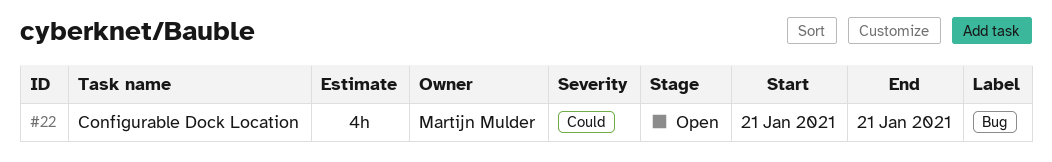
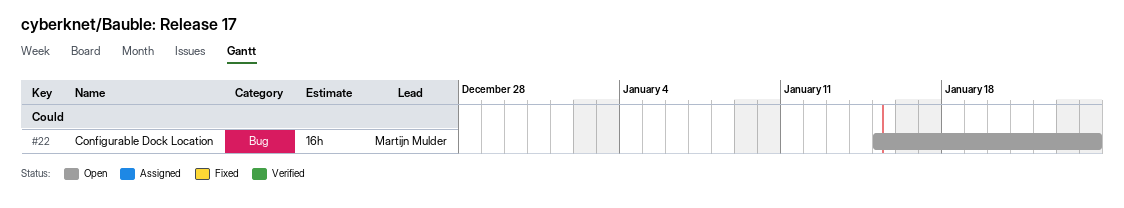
#22, estimate: 4h -> 16h
#22, start: Jan 21 -> Jan 15
#22, due: Jan 21 -> Jan 24

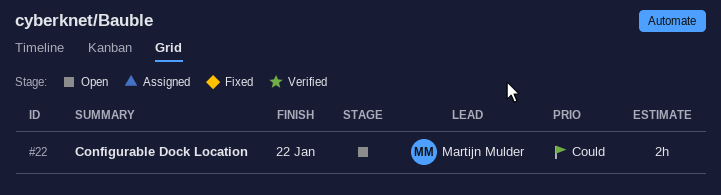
#22, estimate: 16h -> 2h
#22, due: Jan 24 -> Jan 22

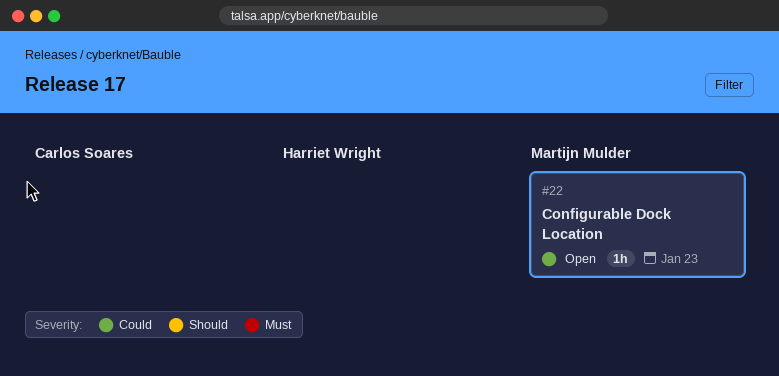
#22, estimate: 2h -> 1h
#22, due: Jan 22 -> Jan 23

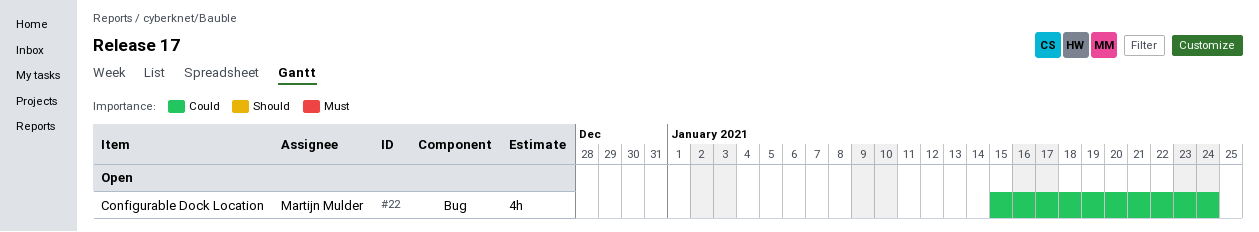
#22, estimate: 1h -> 4h
#22, due: Jan 23 -> Jan 24

